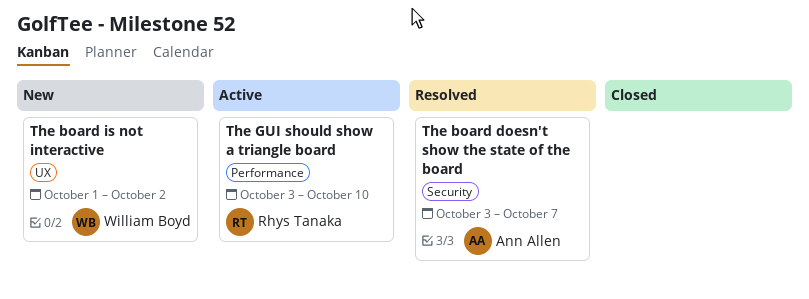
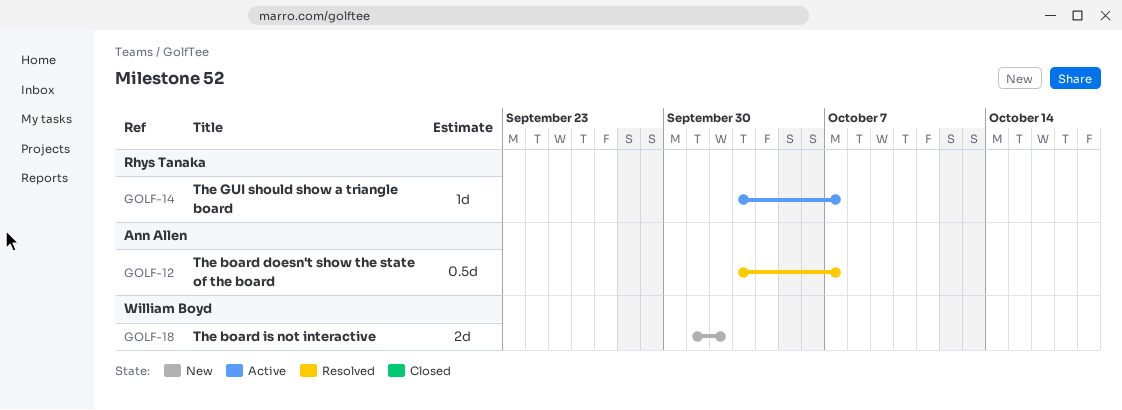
The GUI should show a triangle board, due: Oct 10 -> Oct 7

